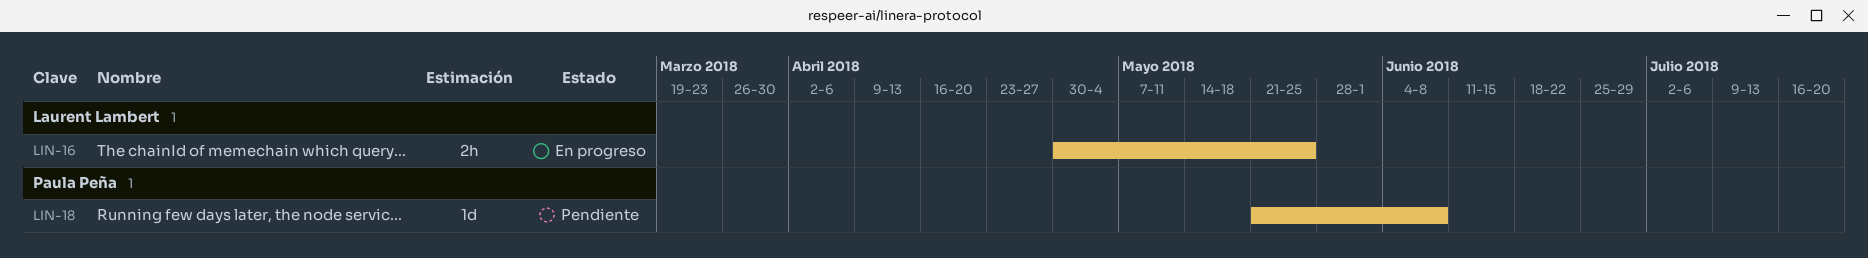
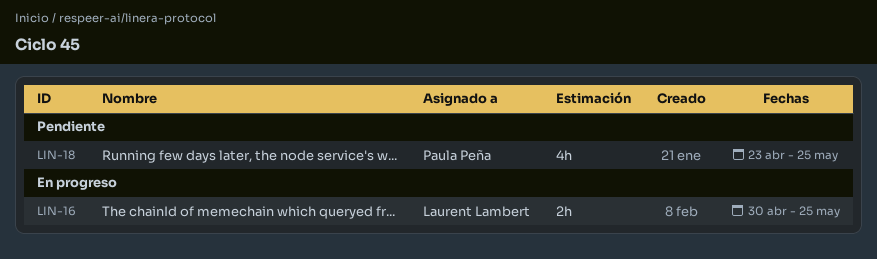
LIN-18, estimate: 1d -> 4h
LIN-18, start: May 21 -> Apr 23
LIN-18, due: Jun 8 -> May 25

